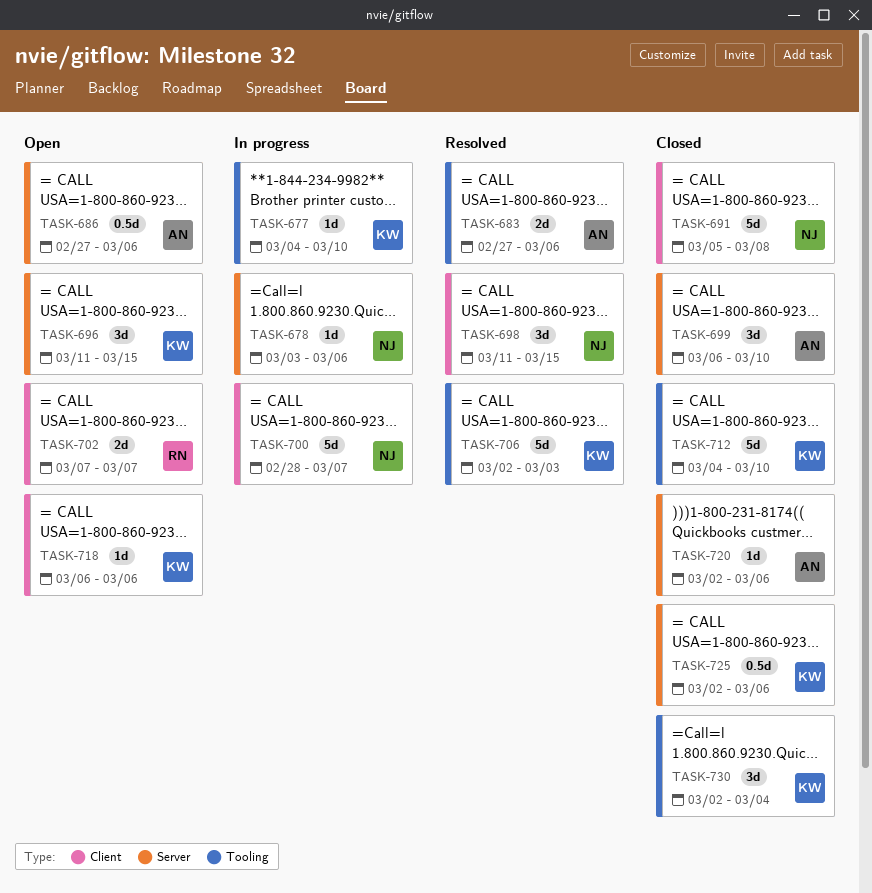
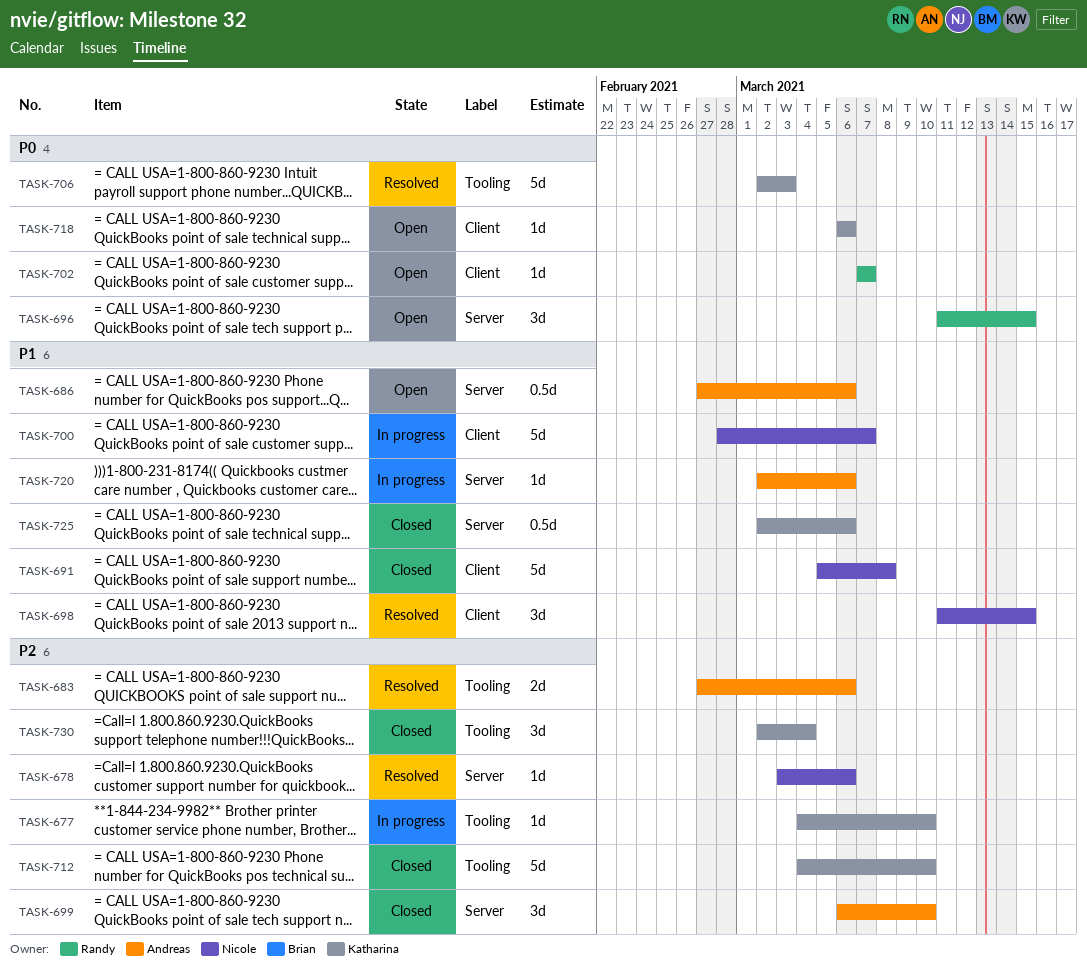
TASK-678, status: In progress -> Resolved
TASK-696, owner: Katharina -> Randy
TASK-702, estimate: 2d -> 1d
TASK-720, status: Closed -> In progress

